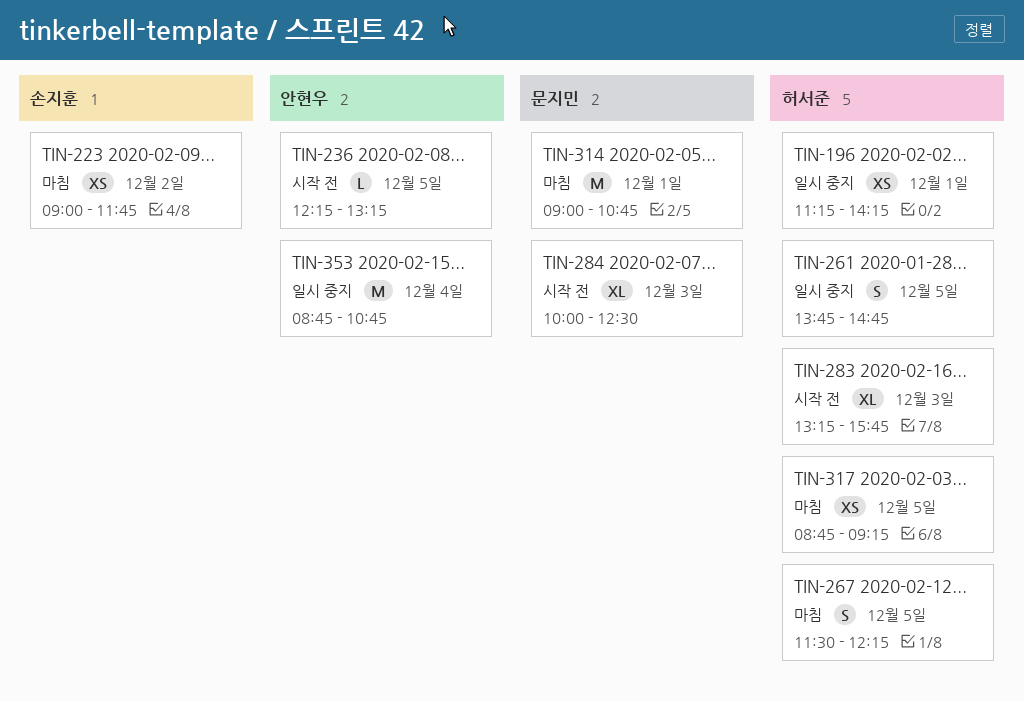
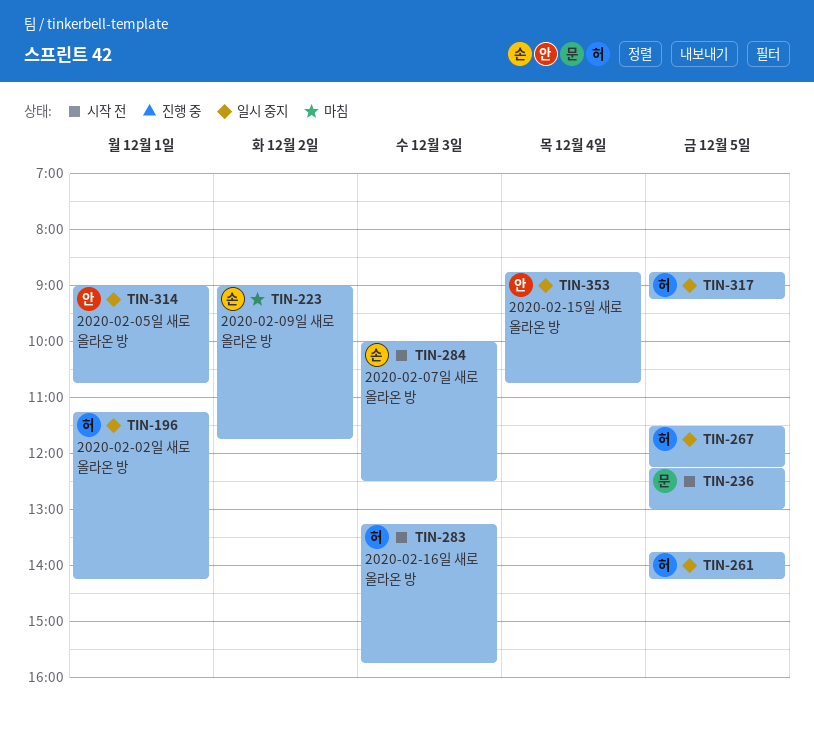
TIN-236, owner: 안현우 -> 문지민
TIN-236, ends: 13:15 -> 13:00
TIN-261, ends: 14:45 -> 14:15
TIN-267, status: 마침 -> 일시 중지
TIN-284, owner: 문지민 -> 손지훈
TIN-314, status: 마침 -> 일시 중지
TIN-314, owner: 문지민 -> 안현우
TIN-317, status: 마침 -> 일시 중지

